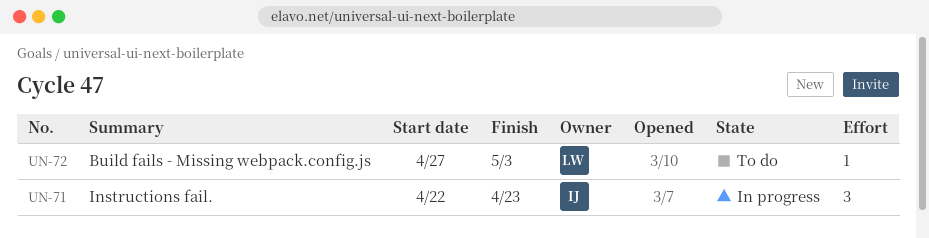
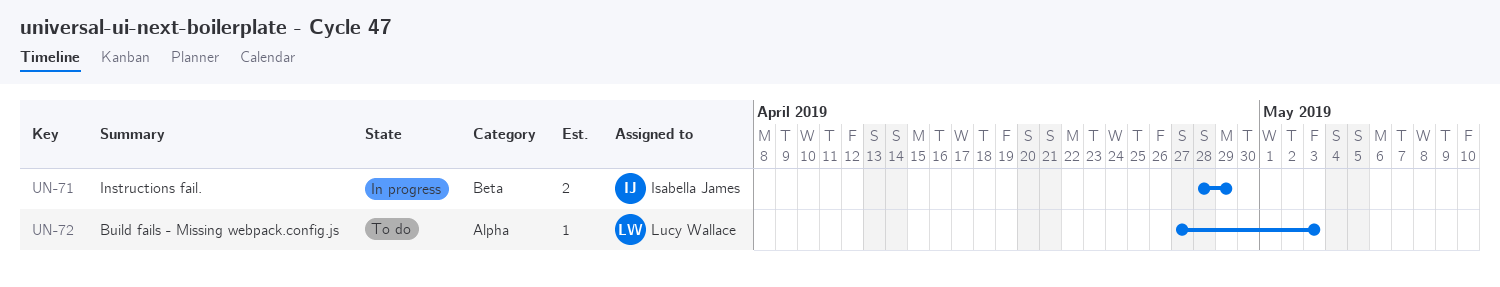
UN-71, estimate: 3 -> 2
UN-71, start: Apr 22 -> Apr 28
UN-71, due: Apr 23 -> Apr 29

